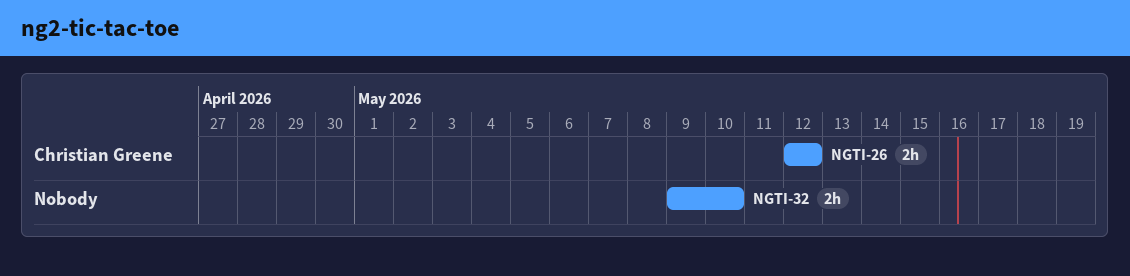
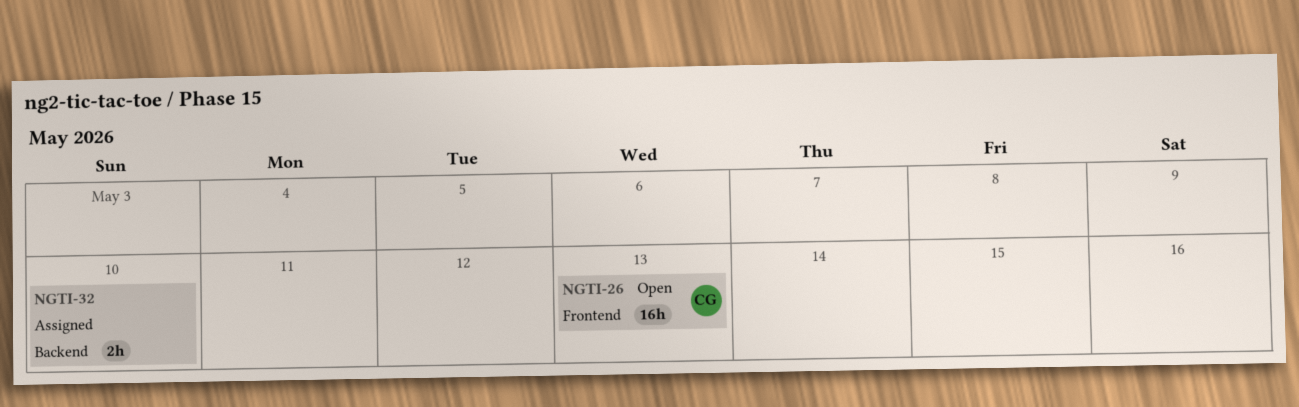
NGTI-26, estimate: 2h -> 16h
NGTI-26, due: May 12 -> May 13

